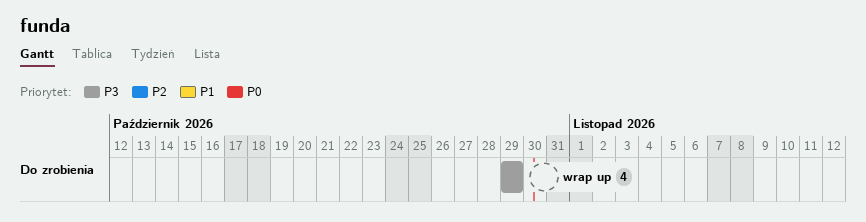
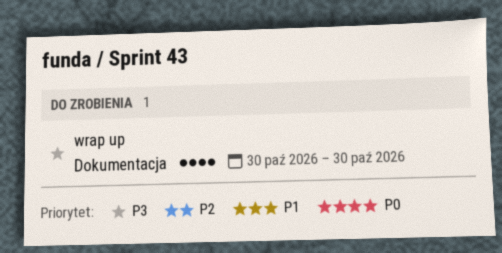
wrap up, start: Oct 29 -> Oct 30
wrap up, due: Oct 29 -> Oct 30

